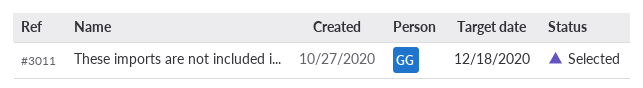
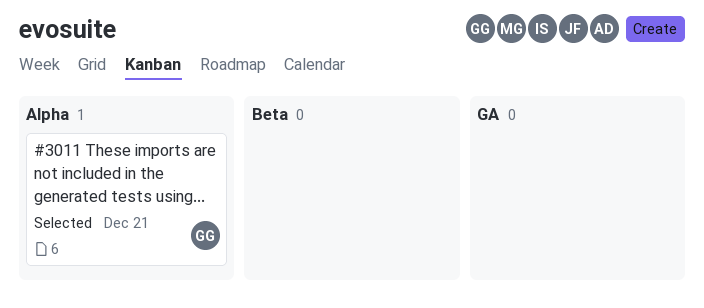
#3011, due: Dec 18 -> Dec 21

